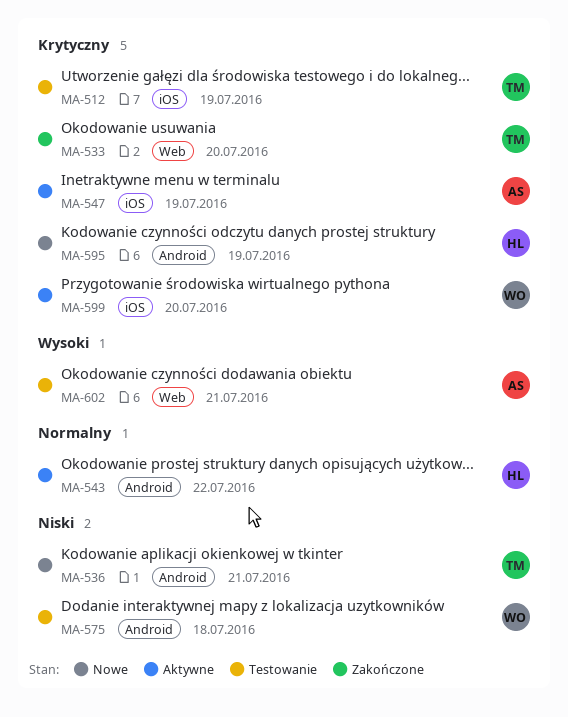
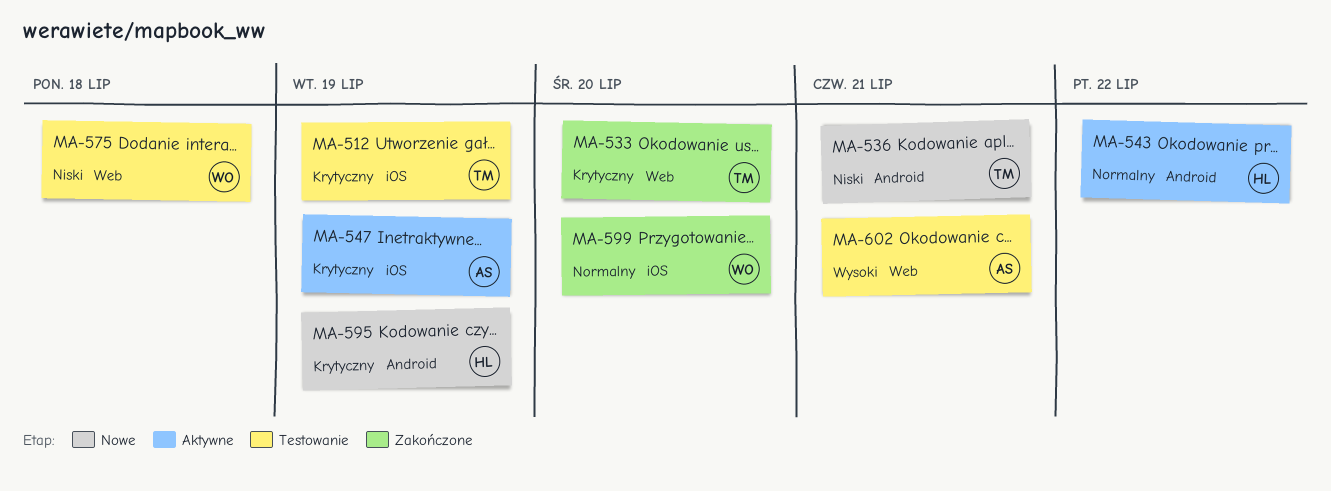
MA-575, label: Android -> Web
MA-599, status: Aktywne -> Zakończone
MA-599, priority: Krytyczny -> Normalny

